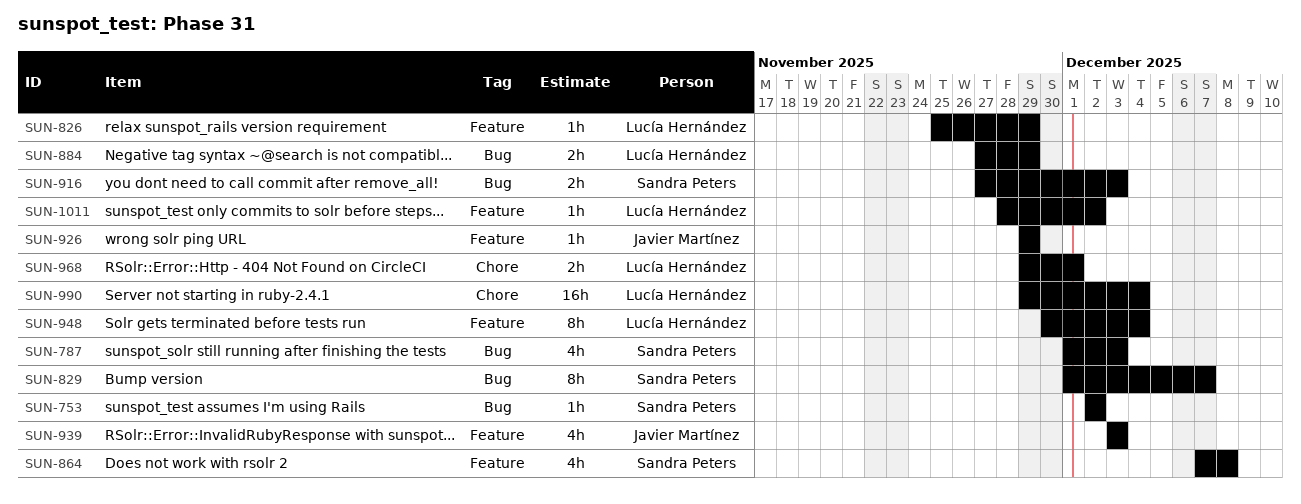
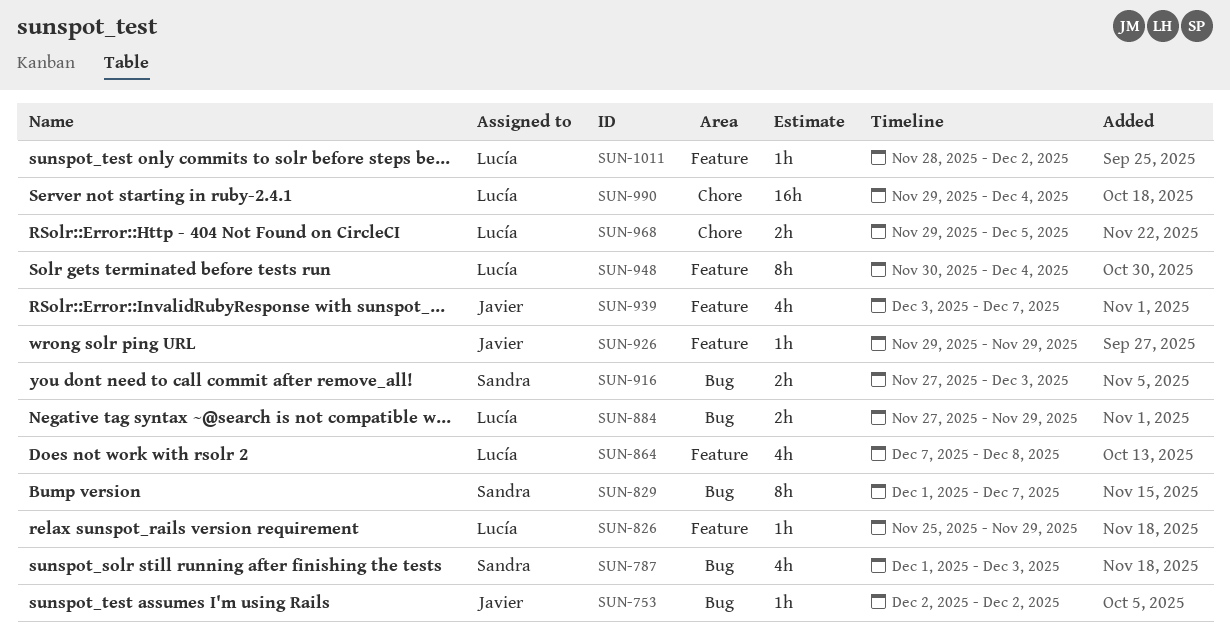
SUN-753, owner: Sandra Peters -> Javier Martínez
SUN-864, owner: Sandra Peters -> Lucía Hernández
SUN-939, due: Dec 3 -> Dec 7
SUN-968, due: Dec 1 -> Dec 5

